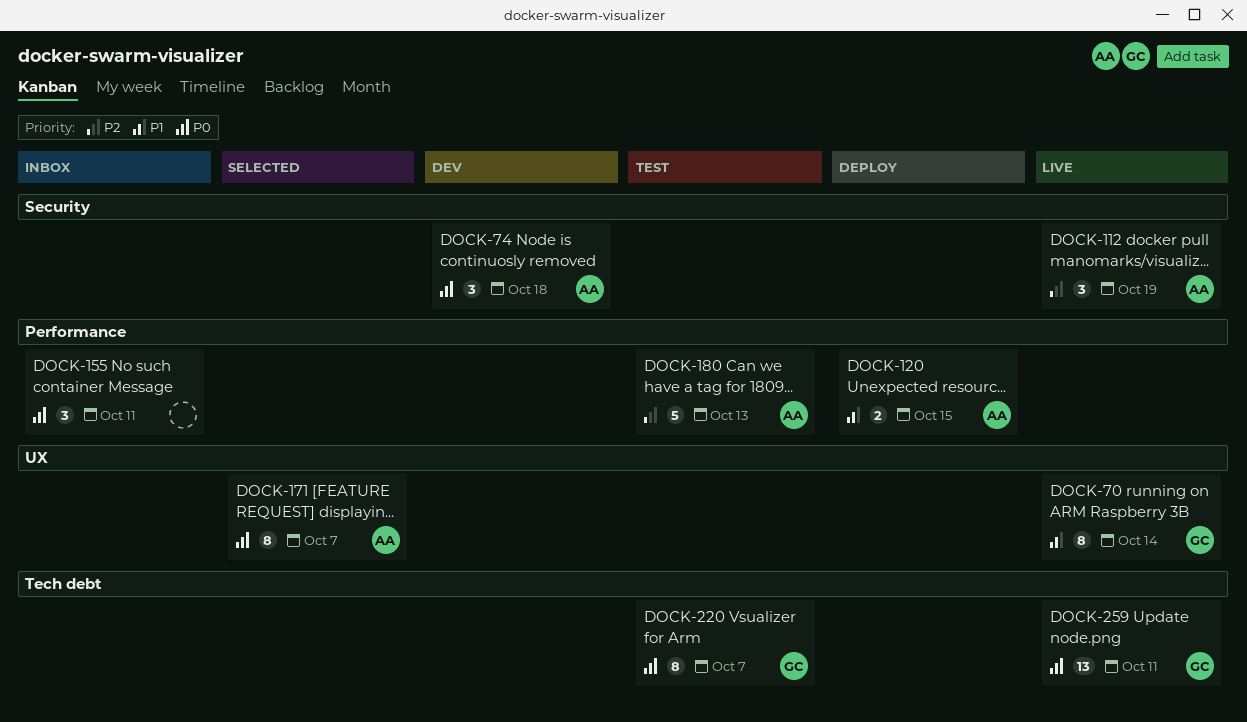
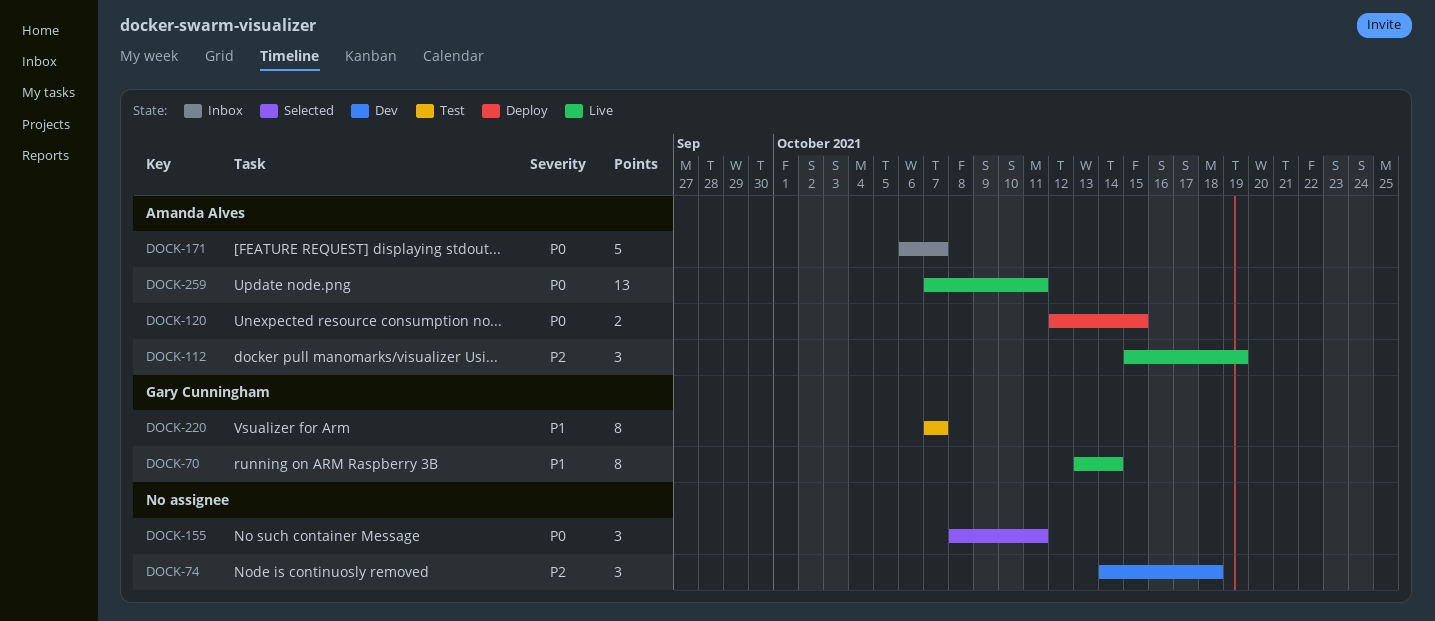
DOCK-74, owner: Amanda Alves -> none
DOCK-74, priority: P0 -> P2
DOCK-120, priority: P1 -> P0
DOCK-155, status: Inbox -> Selected
DOCK-171, status: Selected -> Inbox
DOCK-171, estimate: 8 -> 5
DOCK-180: present -> none
DOCK-220, priority: P0 -> P1
DOCK-259, owner: Gary Cunningham -> Amanda Alves

